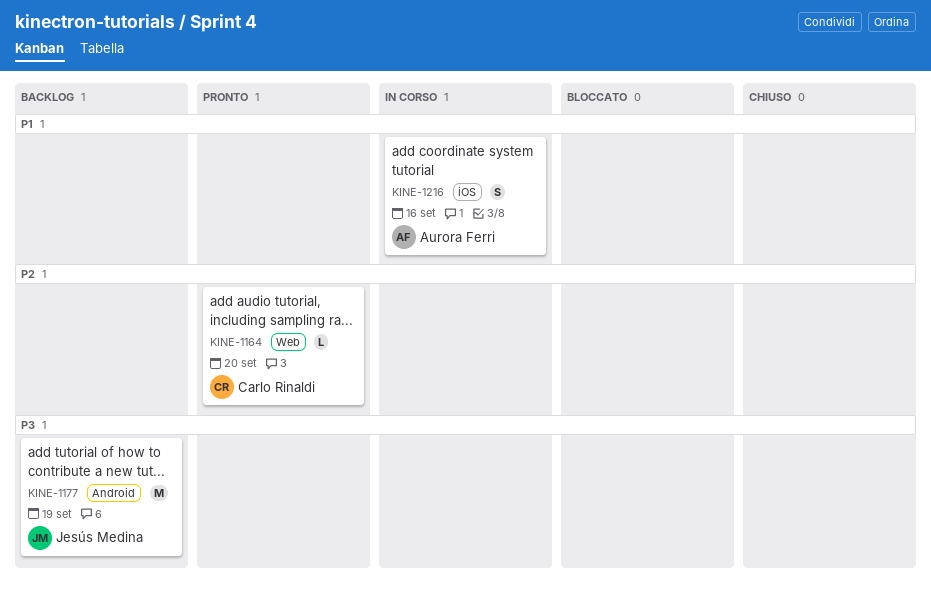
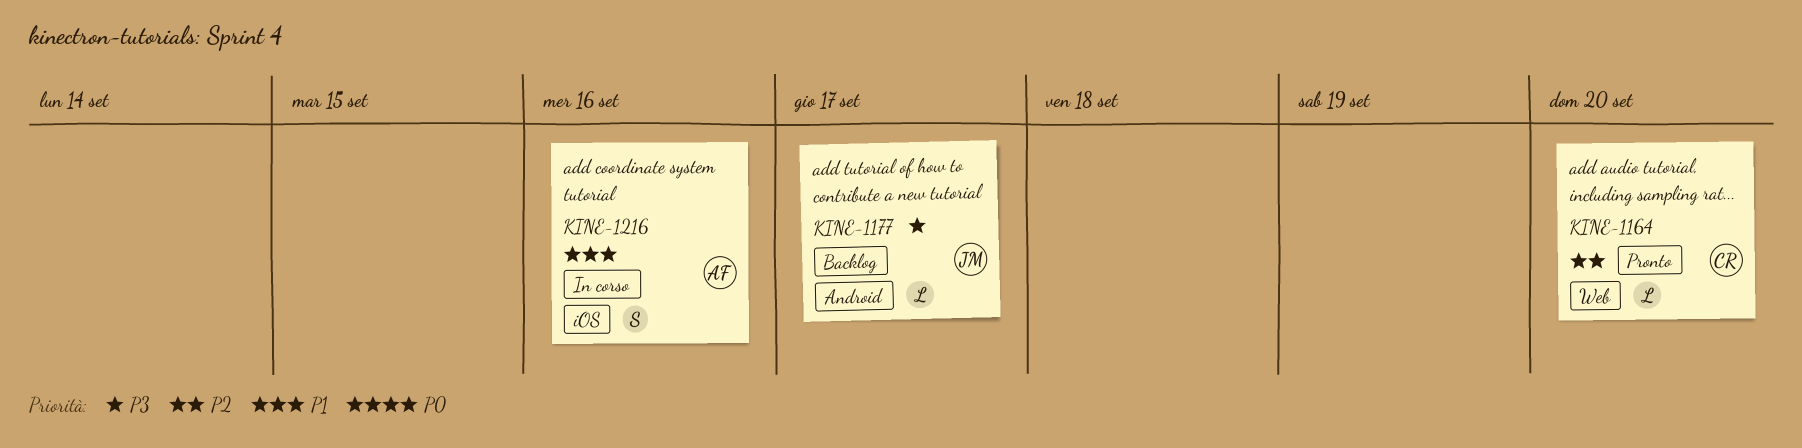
KINE-1177, estimate: M -> L
KINE-1177, due: Sep 19 -> Sep 17

